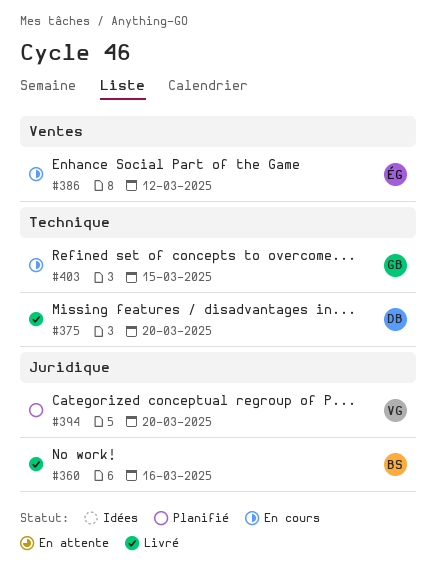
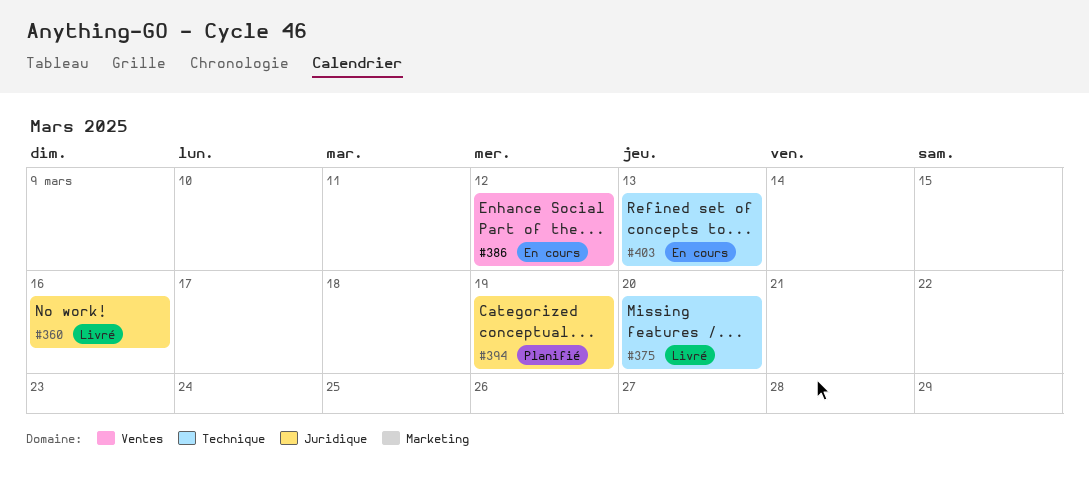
#394, due: Mar 20 -> Mar 19
#403, due: Mar 15 -> Mar 13

